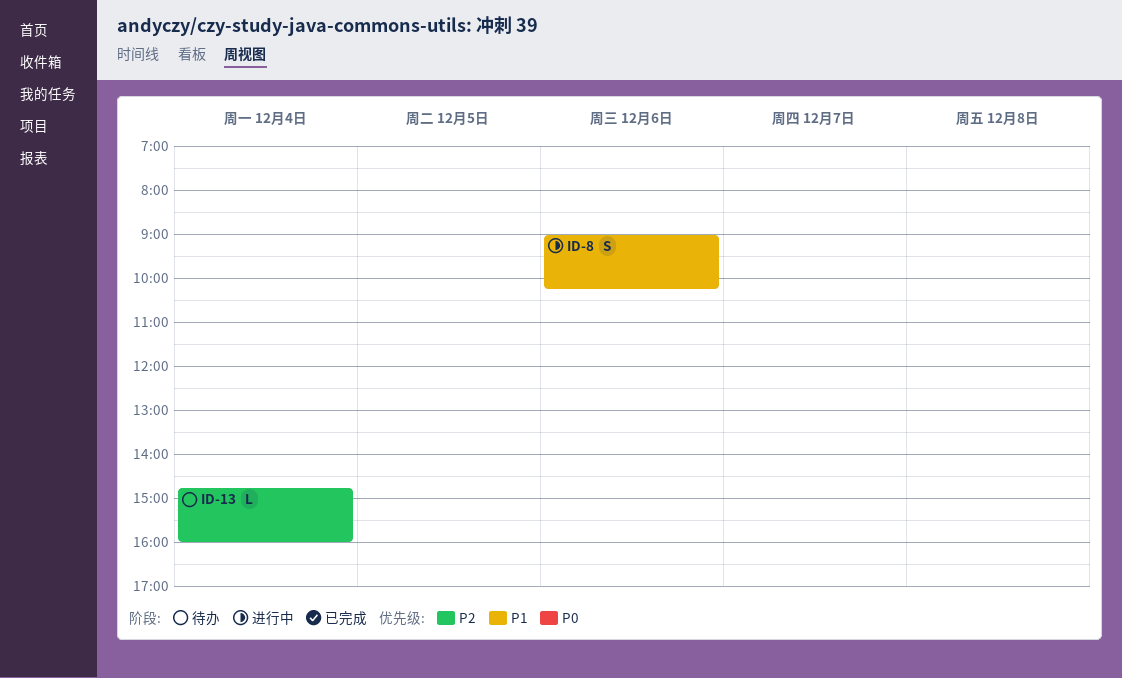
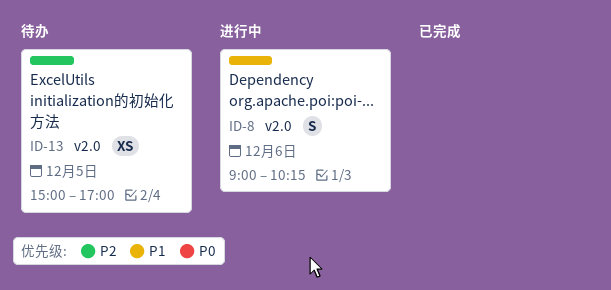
ID-13, estimate: L -> XS
ID-13, day: Dec 4 -> Dec 5
ID-13, begins: 14:45 -> 15:00
ID-13, ends: 16:00 -> 17:00

